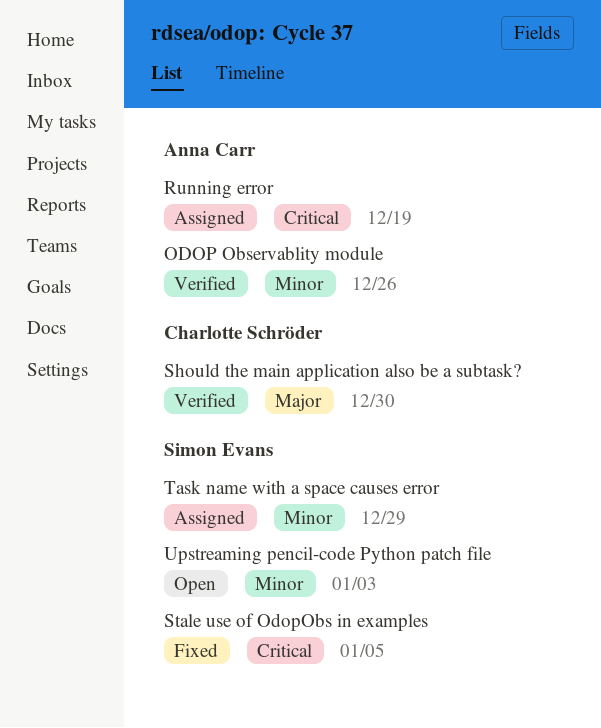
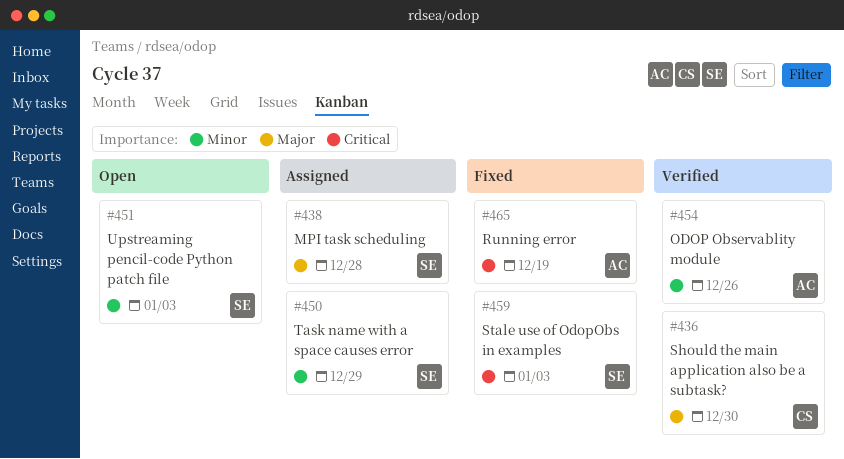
MPI task scheduling: none -> present
Running error, status: Assigned -> Fixed
Stale use of OdopObs in examples, due: Jan 5 -> Jan 3

